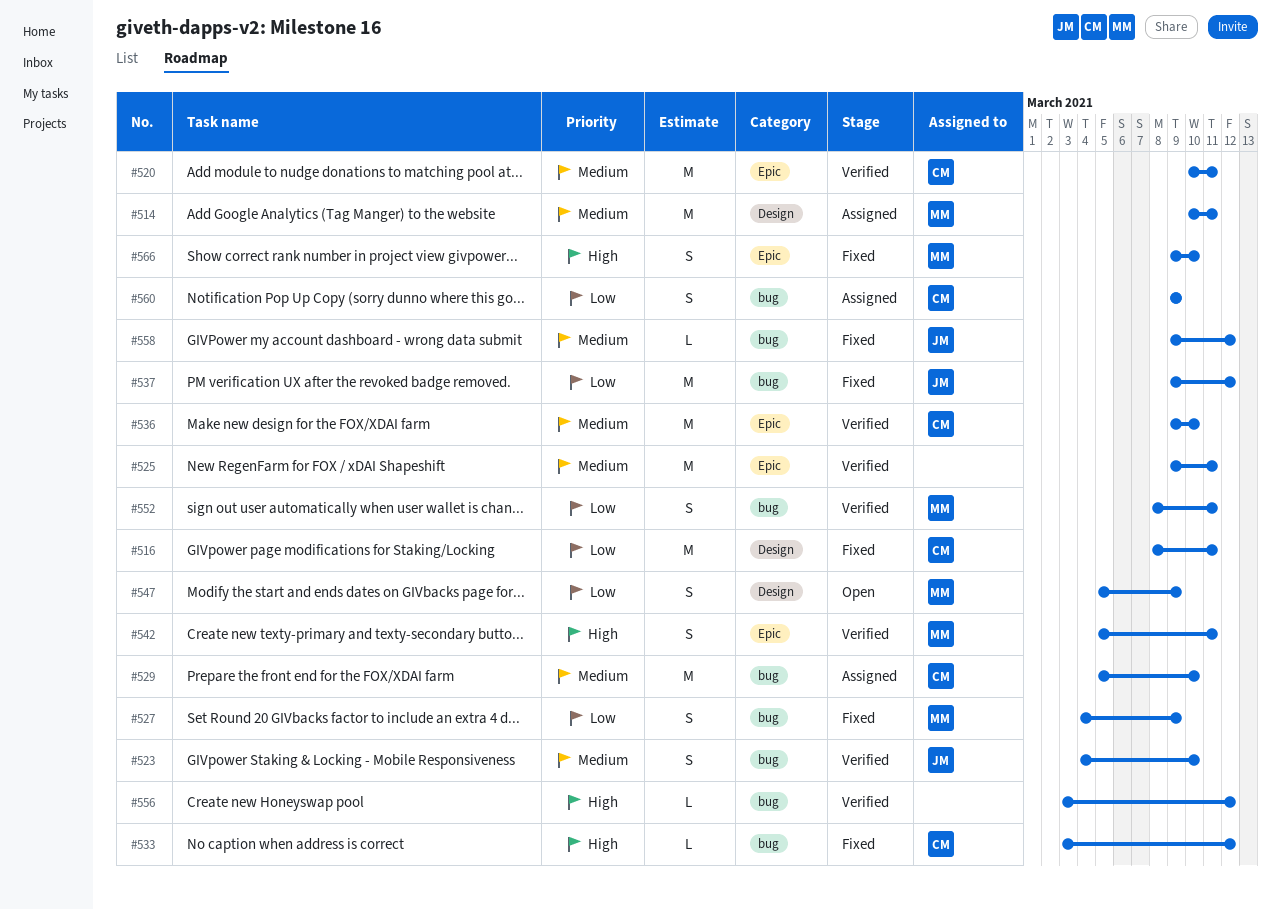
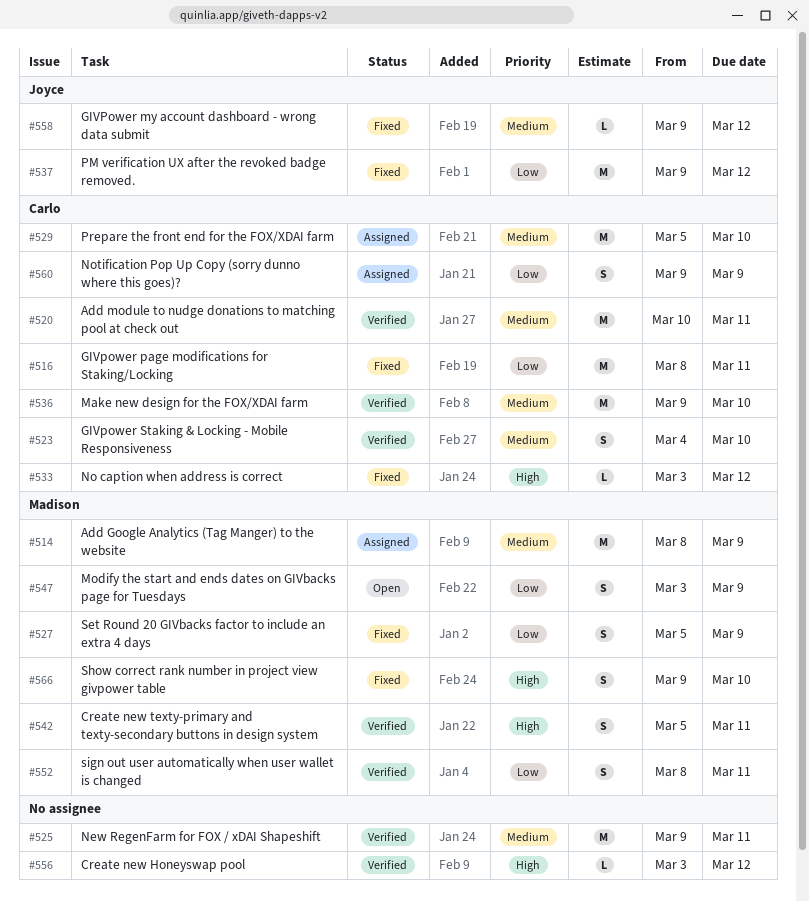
#514, start: Mar 10 -> Mar 8
#514, due: Mar 11 -> Mar 9
#523, owner: Joyce -> Carlo
#527, start: Mar 4 -> Mar 5
#547, start: Mar 5 -> Mar 3

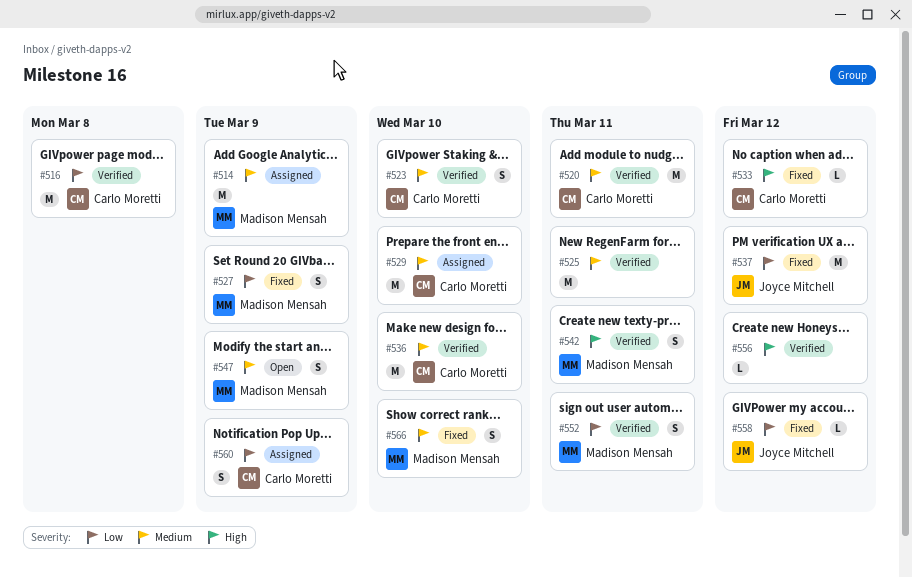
#516, status: Fixed -> Verified
#516, due: Mar 11 -> Mar 8
#547, priority: Low -> Medium
#558, priority: Medium -> Low
#566, priority: High -> Medium

